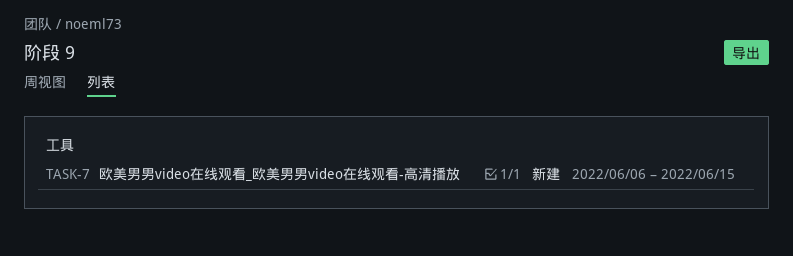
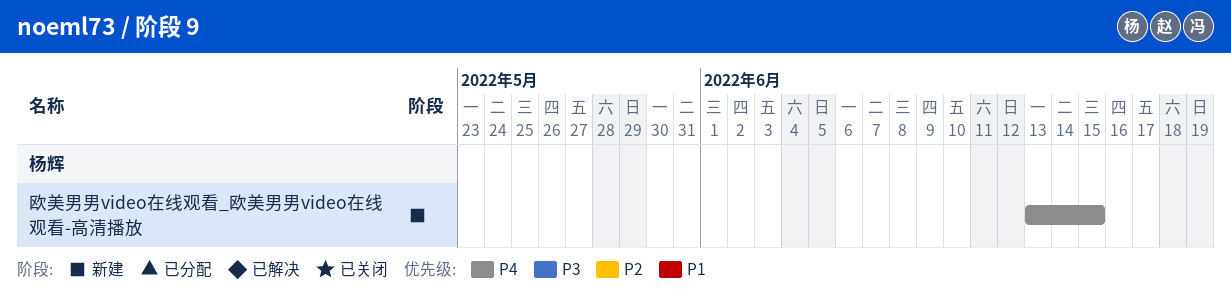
欧美男男video在线观看_欧美男男video在线观看-高清播放, start: Jun 6 -> Jun 13

